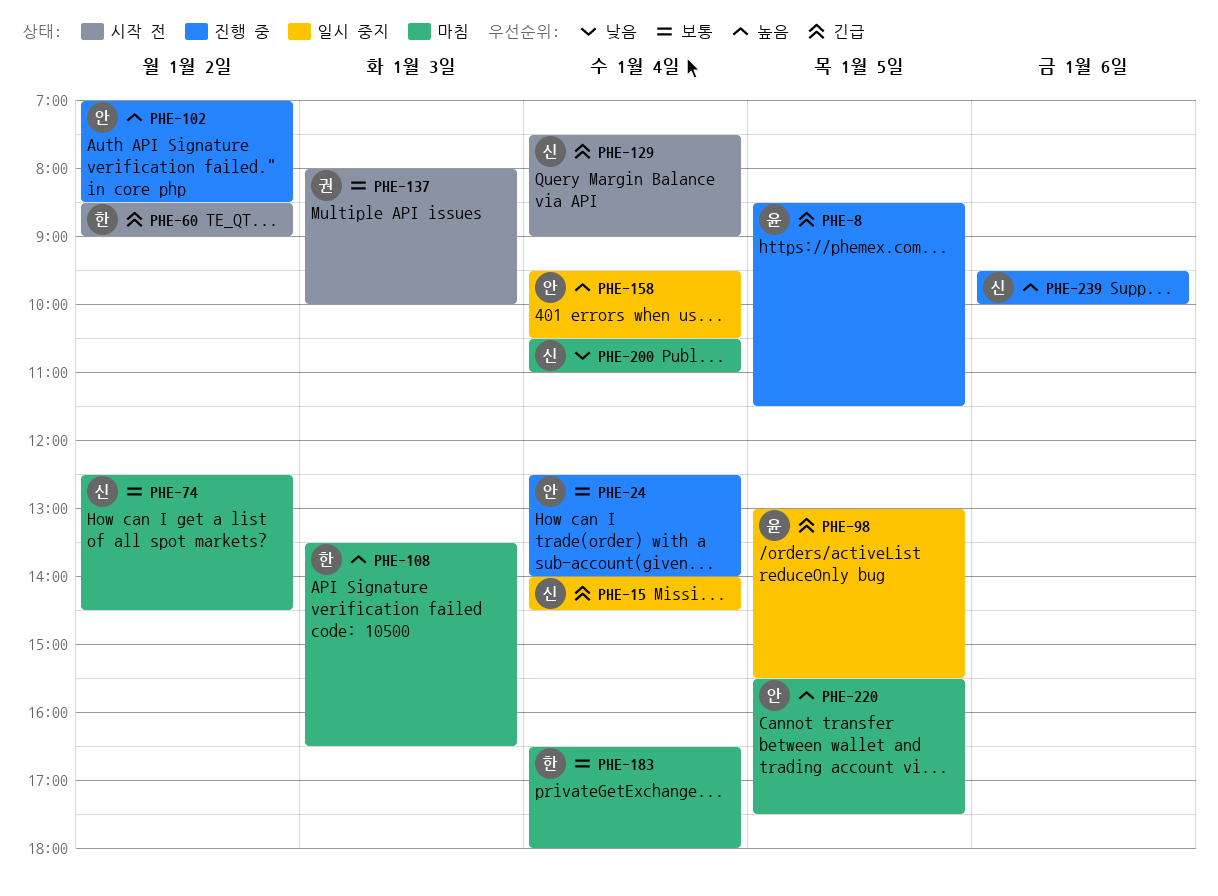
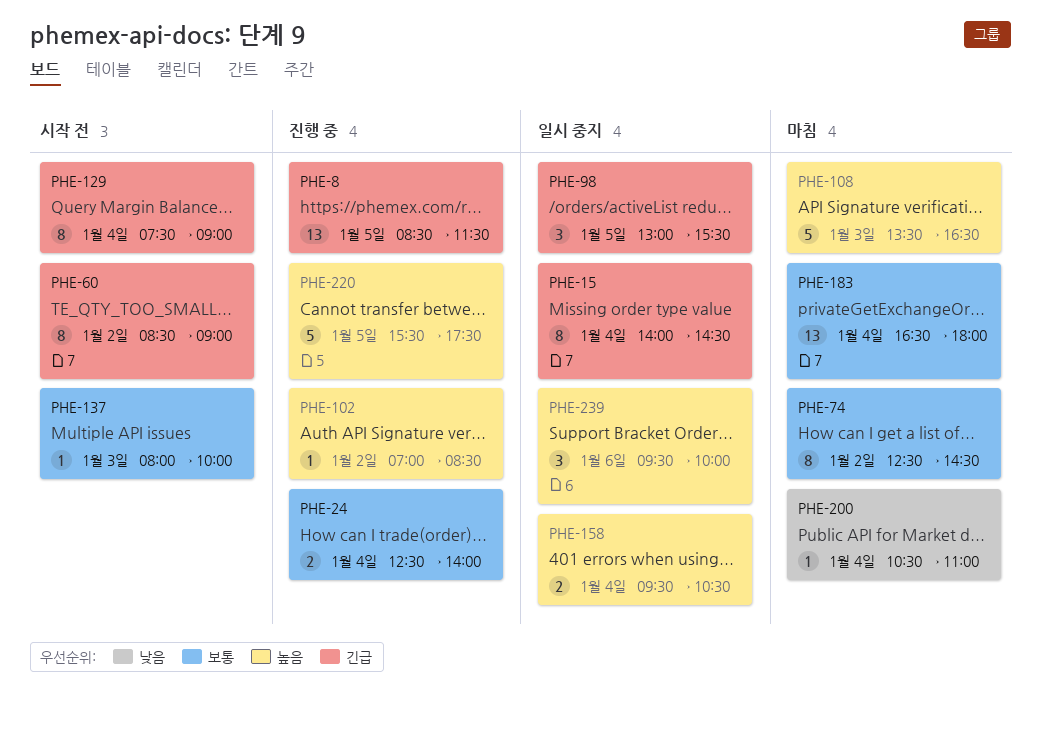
PHE-220, status: 마침 -> 진행 중
PHE-239, status: 진행 중 -> 일시 중지

